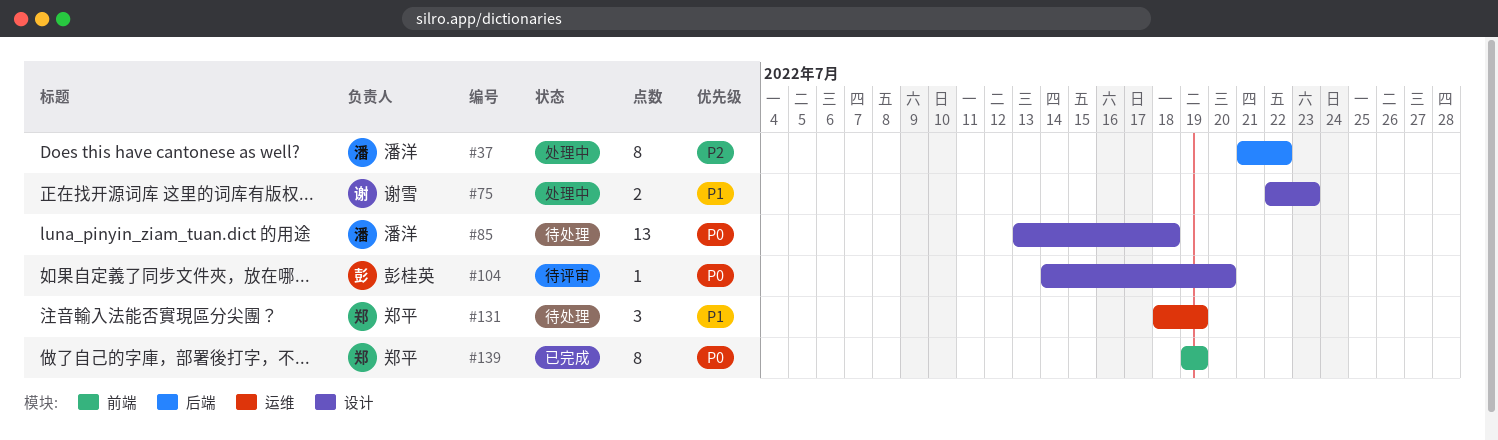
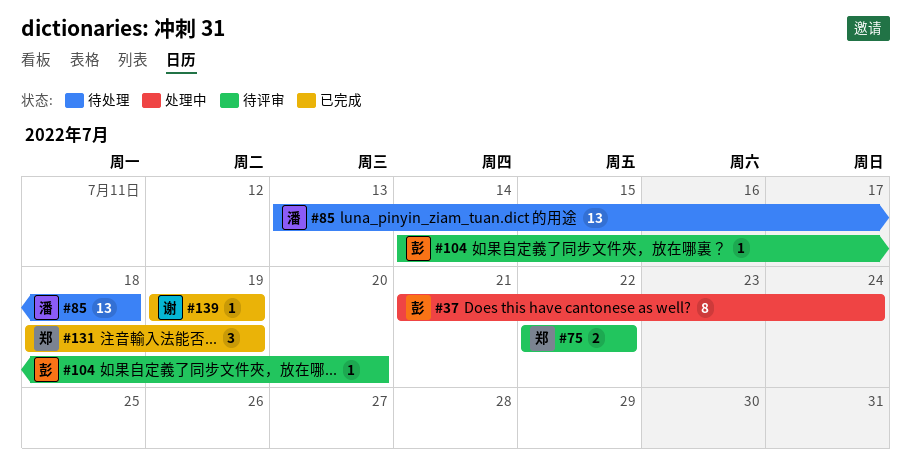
#37, owner: 潘洋 -> 彭桂英
#37, due: Jul 22 -> Jul 24
#75, status: 处理中 -> 待评审
#75, owner: 谢雪 -> 郑平
#75, due: Jul 23 -> Jul 22
#131, status: 待处理 -> 已完成
#139, owner: 郑平 -> 谢雪
#139, estimate: 8 -> 1

